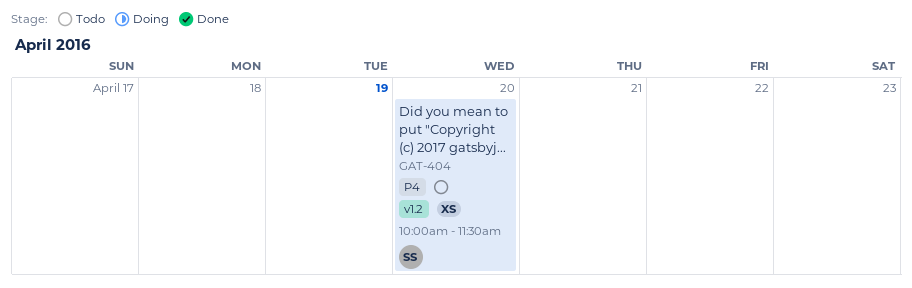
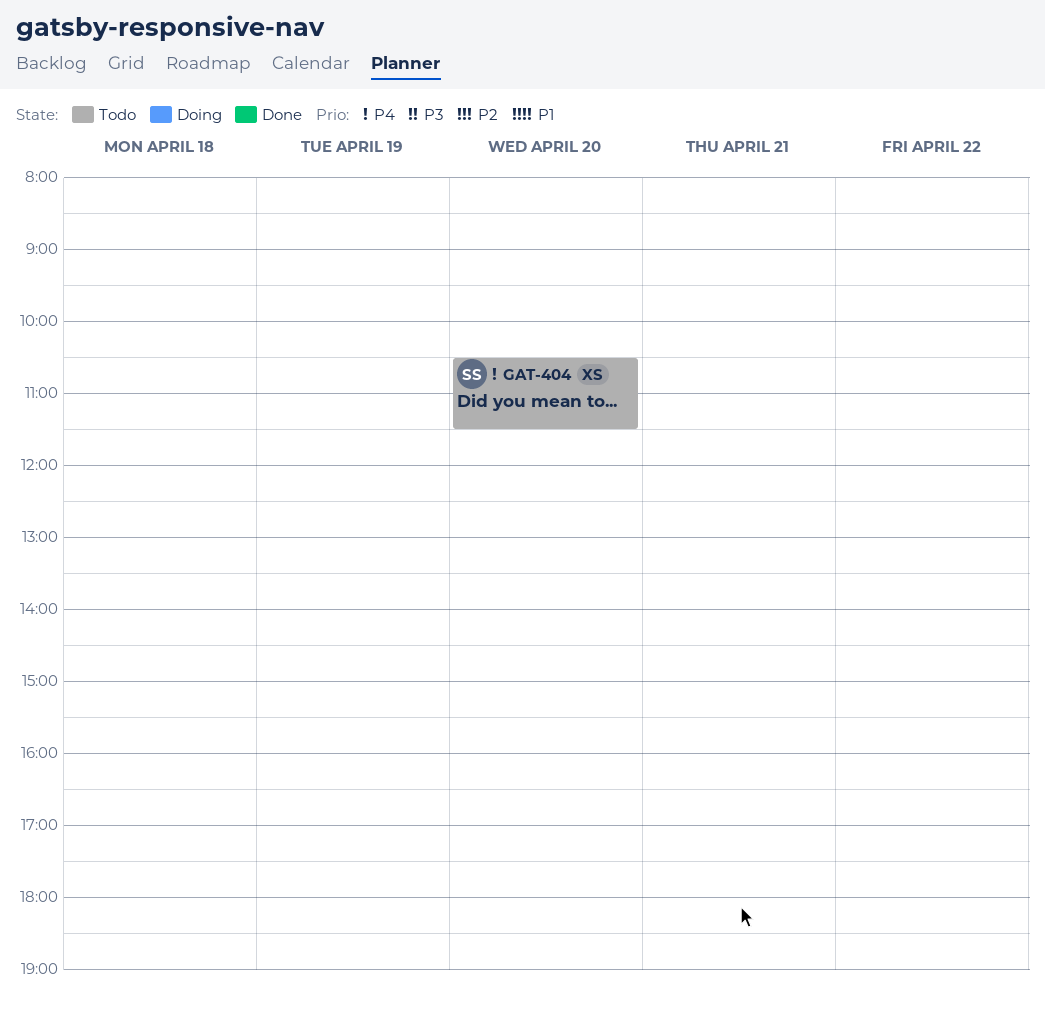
GAT-404, begins: 10:00 -> 10:30

